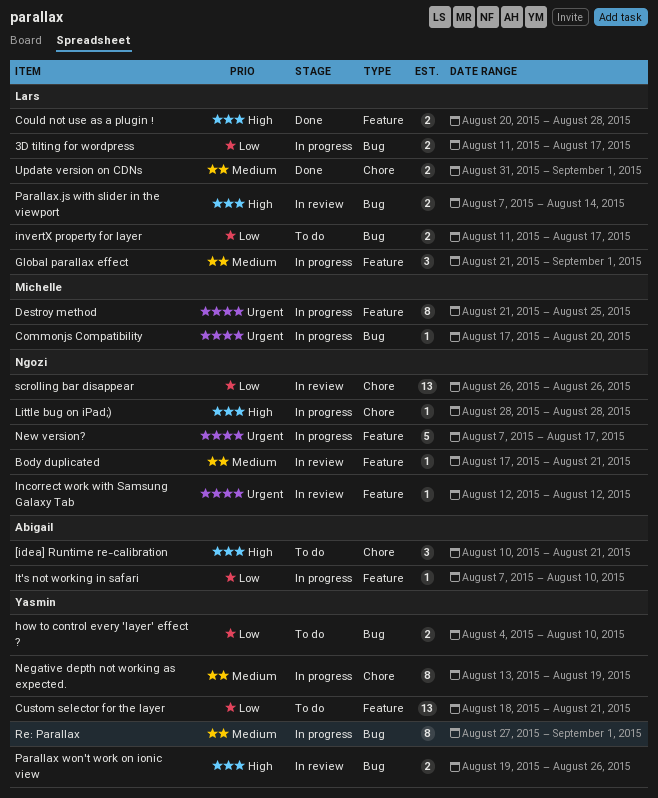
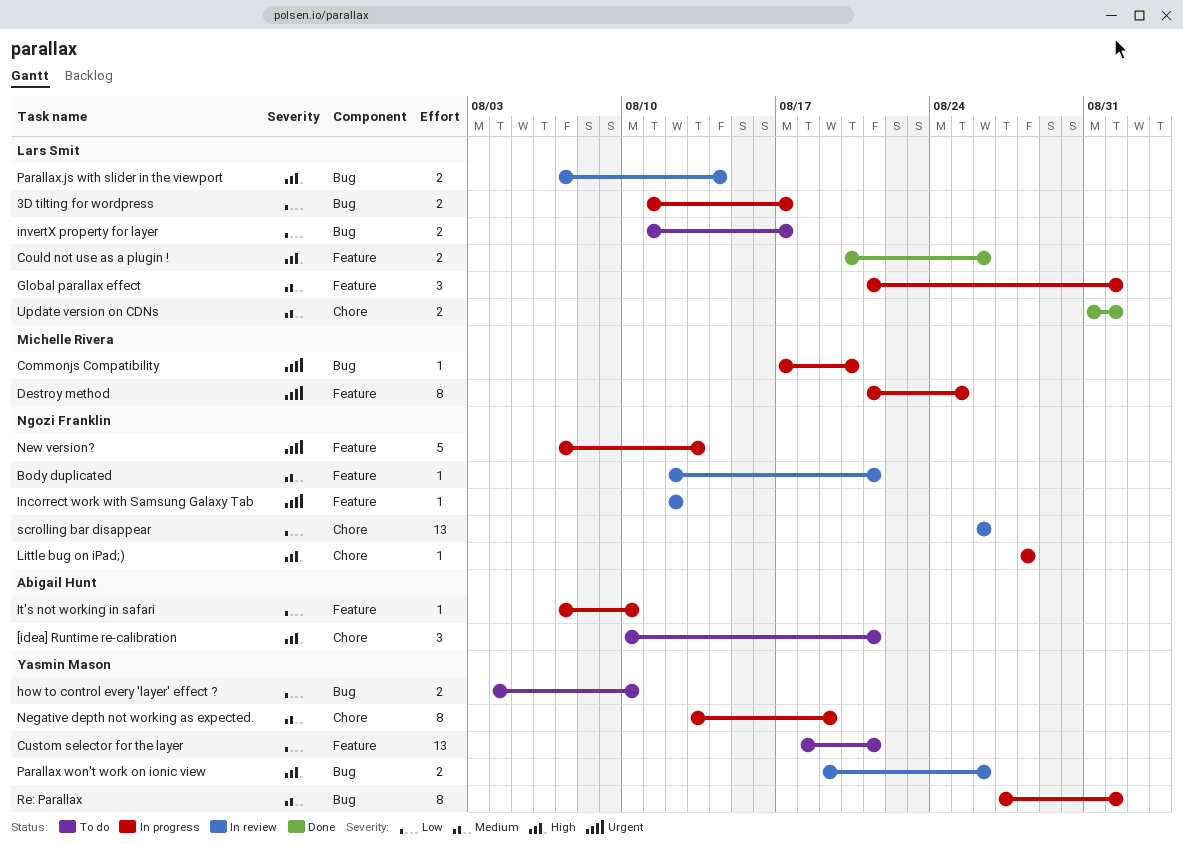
Body duplicated, start: Aug 17 -> Aug 12
Could not use as a plugin !, due: Aug 28 -> Aug 26
New version?, due: Aug 17 -> Aug 13

